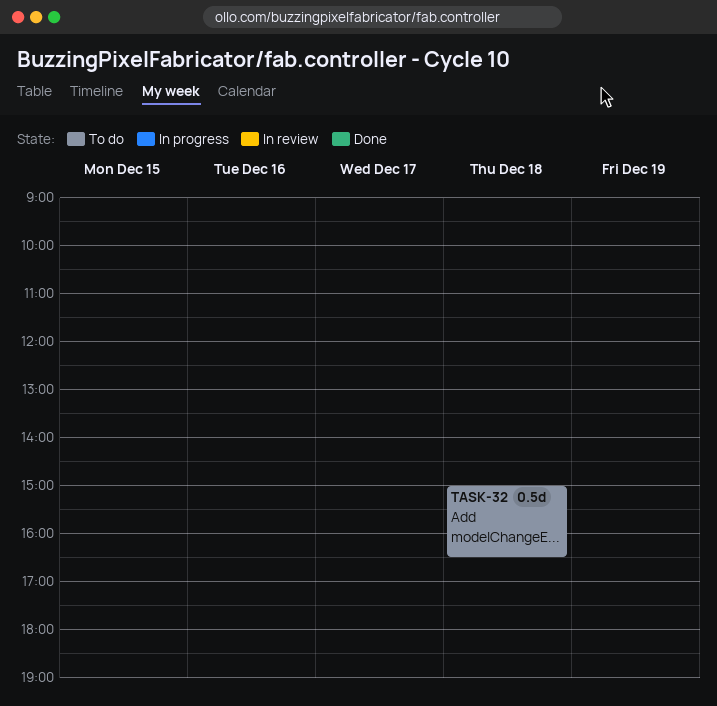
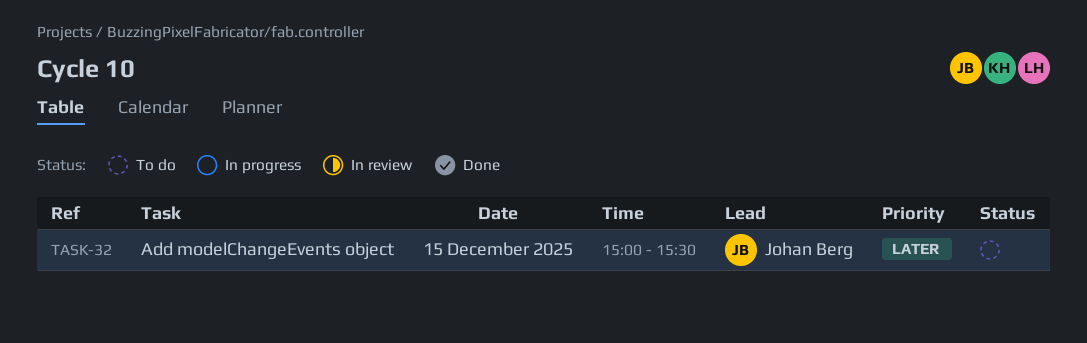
TASK-32, day: Dec 18 -> Dec 15
TASK-32, ends: 16:30 -> 15:30

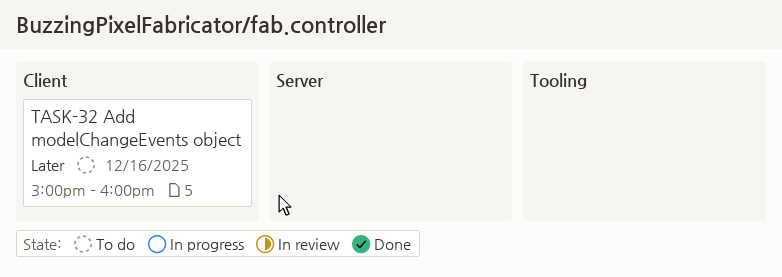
TASK-32, day: Dec 15 -> Dec 16
TASK-32, ends: 15:30 -> 16:00

